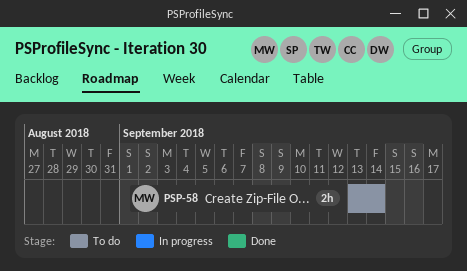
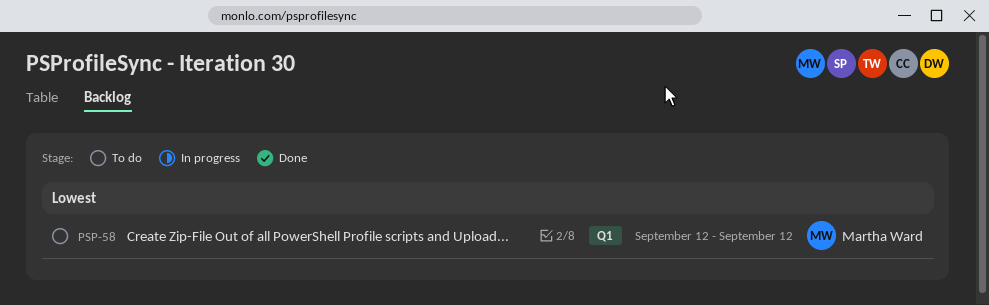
PSP-58, start: Sep 13 -> Sep 12
PSP-58, due: Sep 14 -> Sep 12

